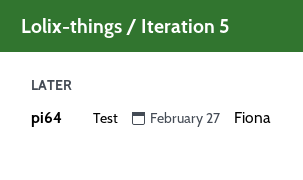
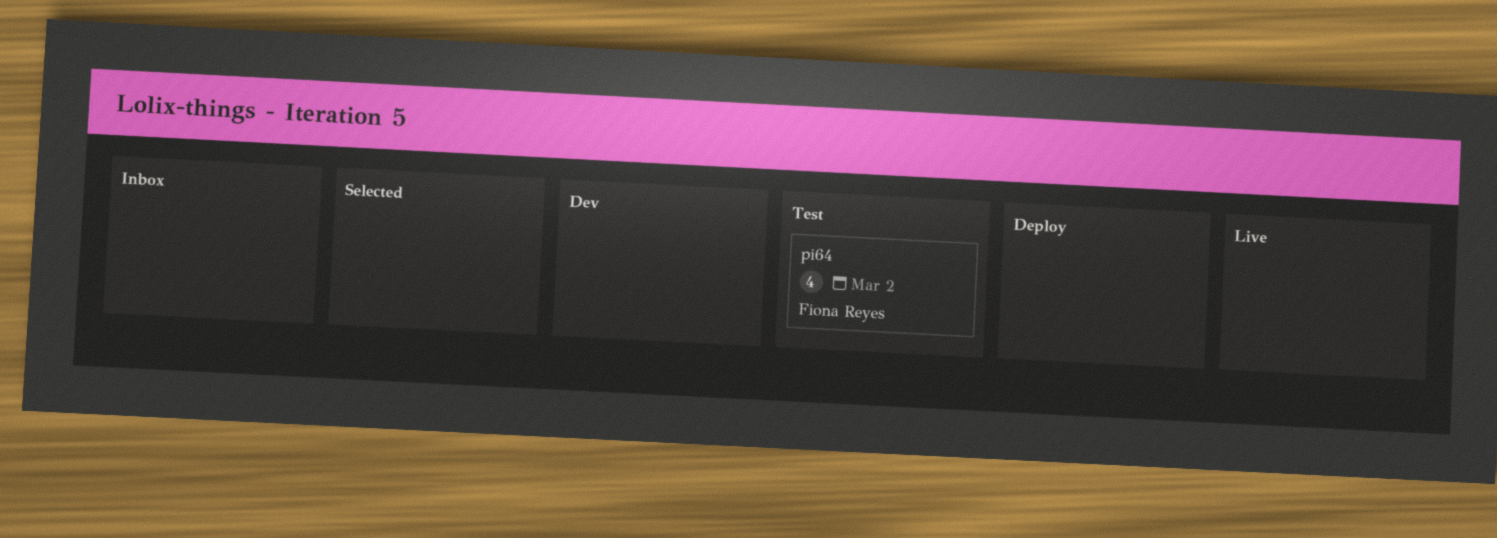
pi64, due: Feb 27 -> Mar 2

